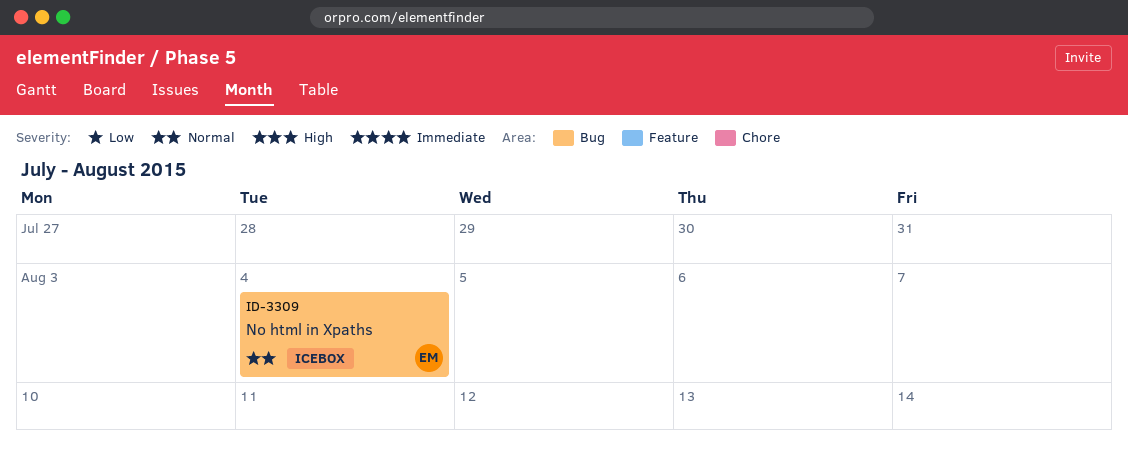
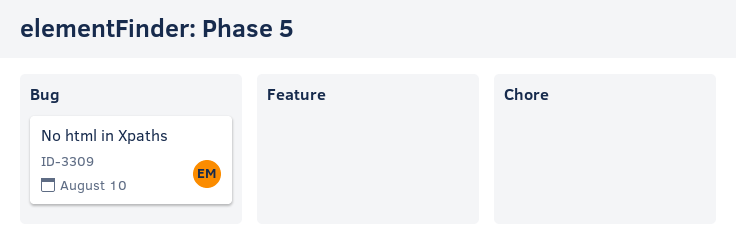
ID-3309, due: Aug 4 -> Aug 10

